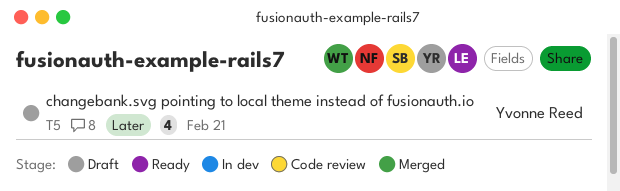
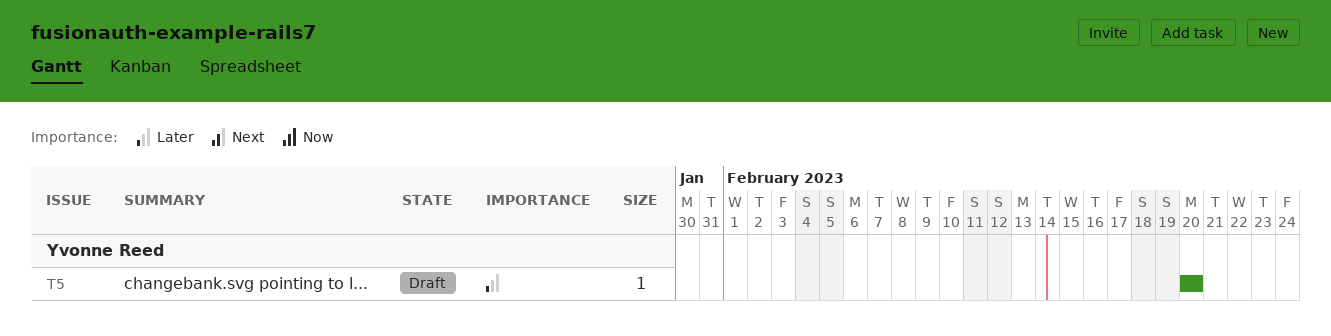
T5, estimate: 4 -> 1
T5, due: Feb 21 -> Feb 20

